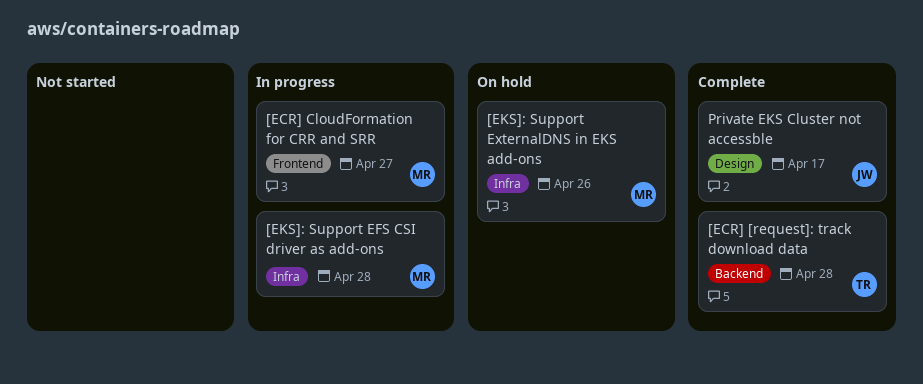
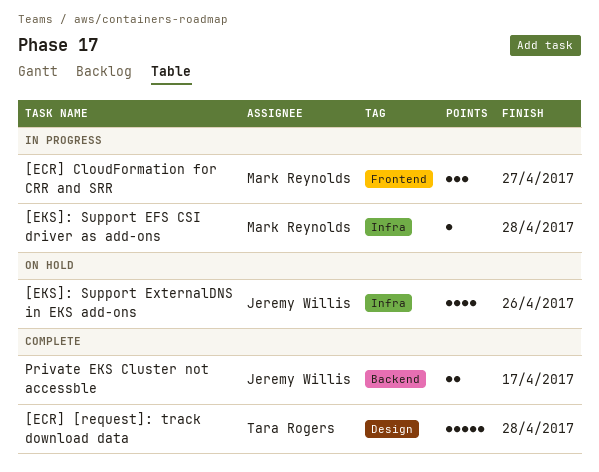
[ECR] [request]: track download data, label: Backend -> Design
[EKS]: Support ExternalDNS in EKS add-ons, owner: Mark Reynolds -> Jeremy Willis
Private EKS Cluster not accessble, label: Design -> Backend

